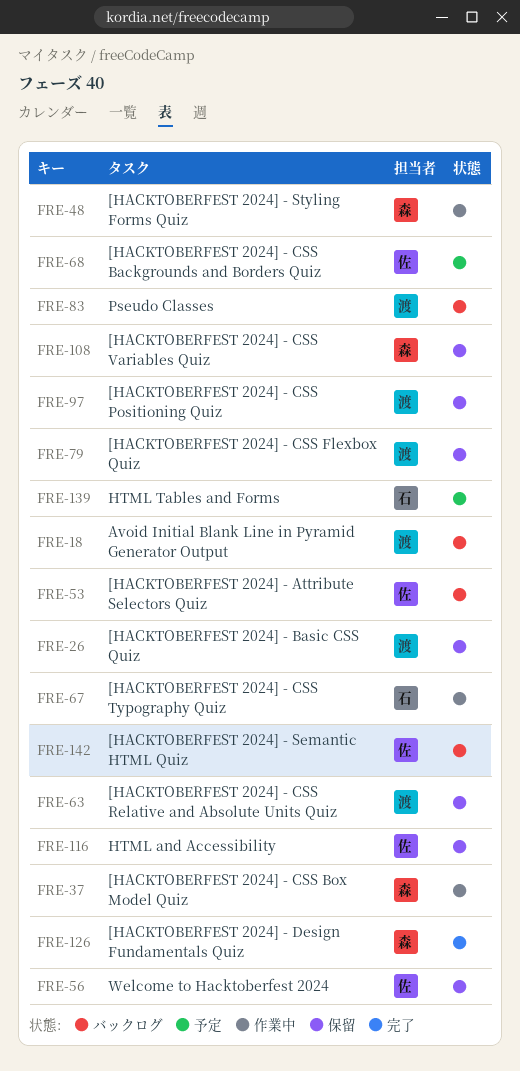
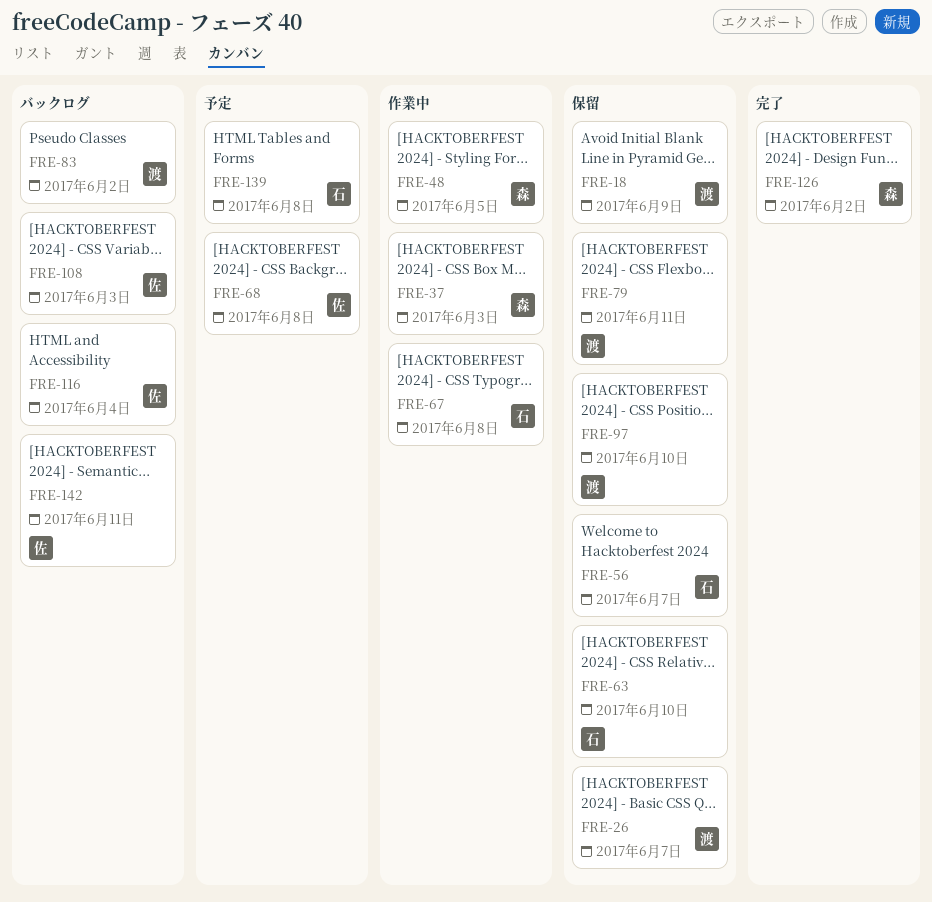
FRE-18, status: バックログ -> 保留
FRE-53: present -> none
FRE-56, owner: 佐 -> 石
FRE-63, owner: 渡 -> 石
FRE-108, status: 保留 -> バックログ
FRE-108, owner: 森 -> 佐
FRE-116, status: 保留 -> バックログ

